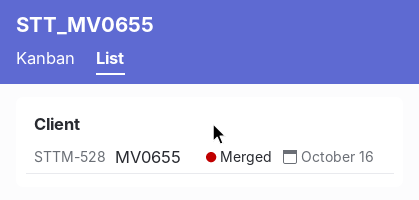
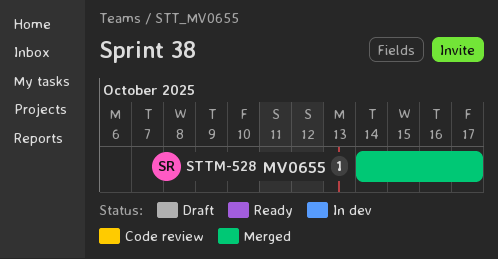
STTM-528, due: Oct 16 -> Oct 17

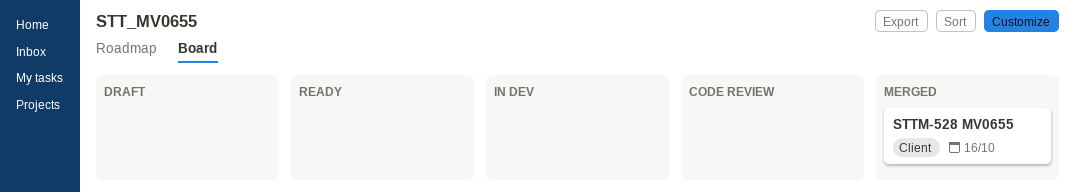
STTM-528, due: Oct 17 -> Oct 16

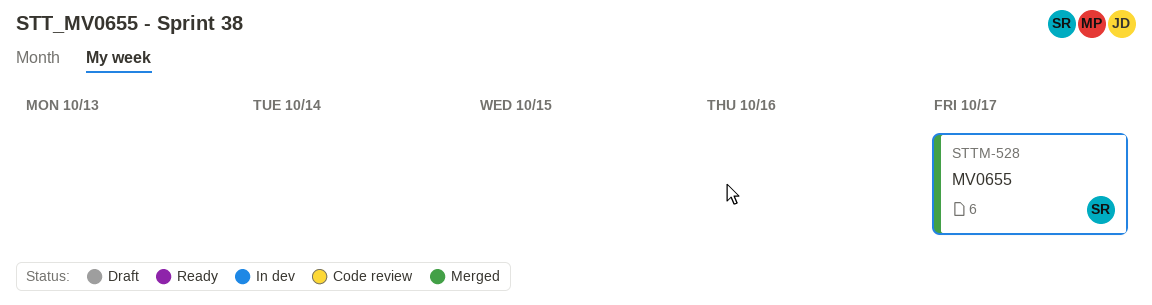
STTM-528, due: Oct 16 -> Oct 17

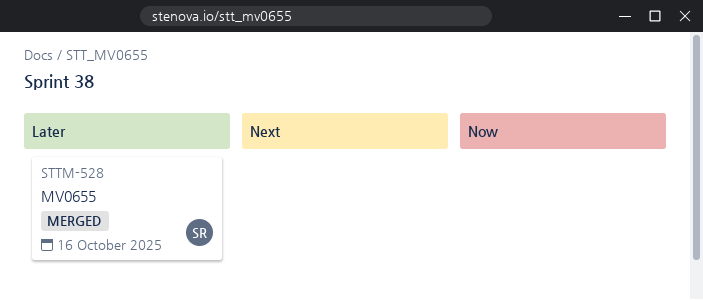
STTM-528, due: Oct 17 -> Oct 16

